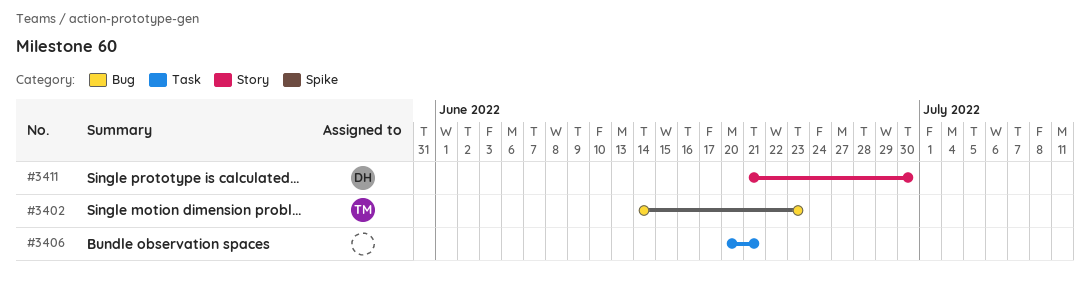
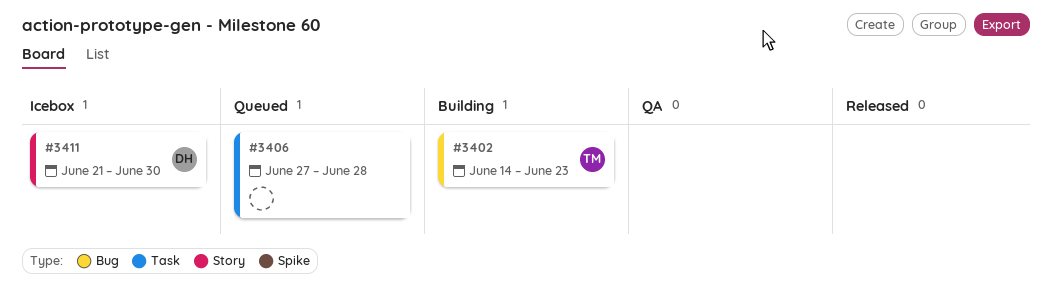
#3406, start: Jun 20 -> Jun 27
#3406, due: Jun 21 -> Jun 28

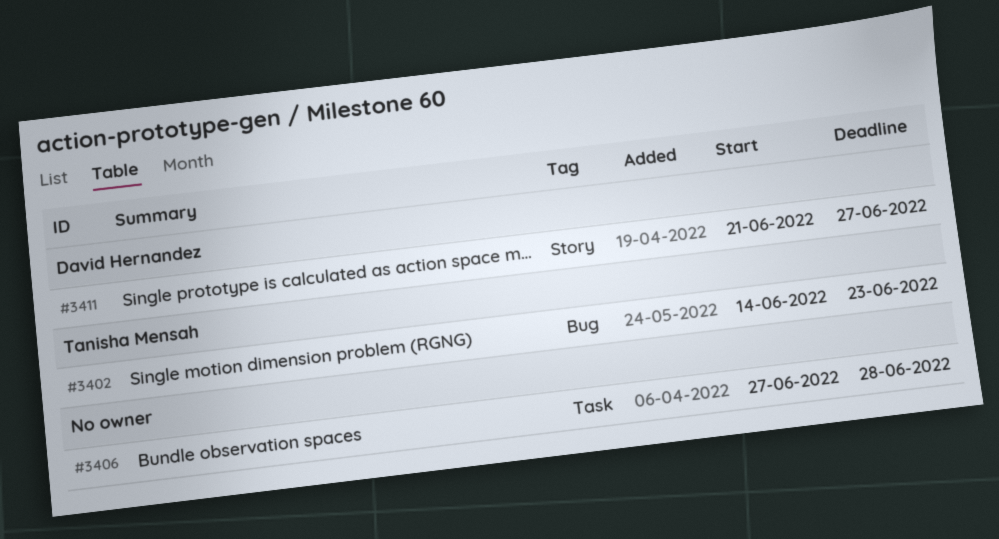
#3411, due: Jun 30 -> Jun 27

